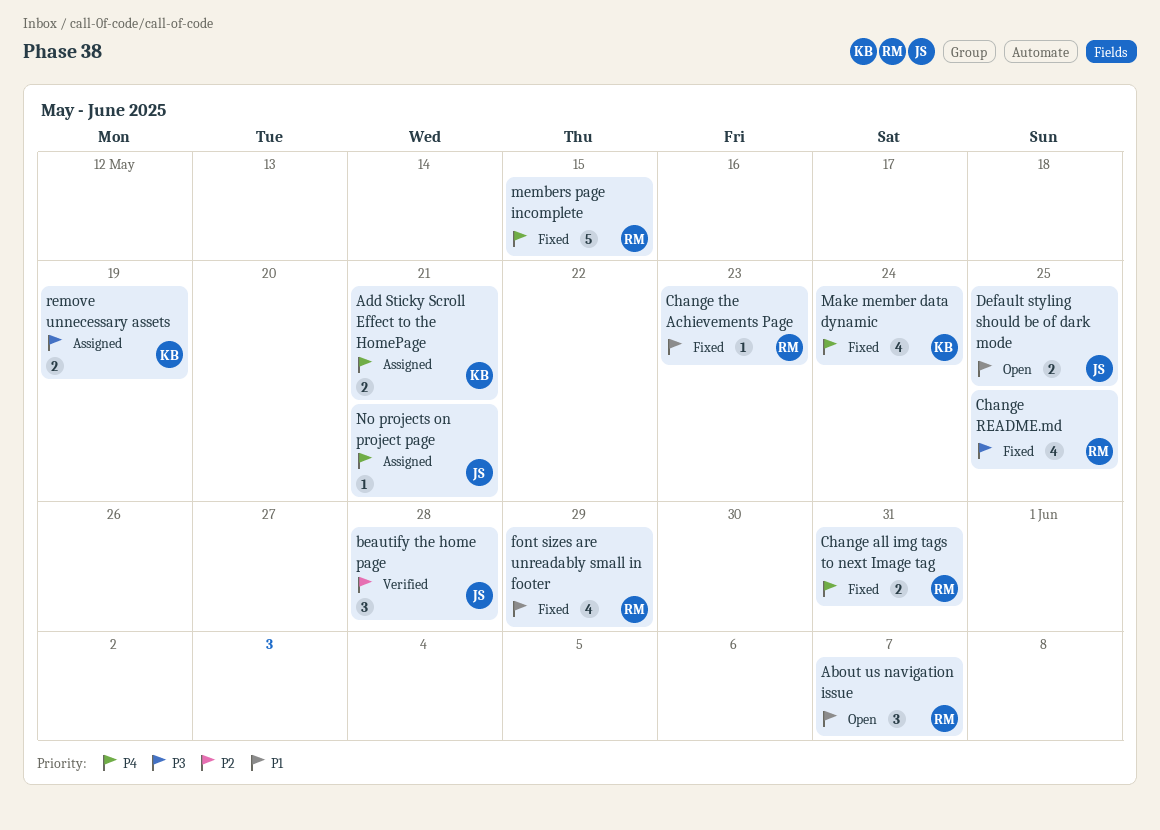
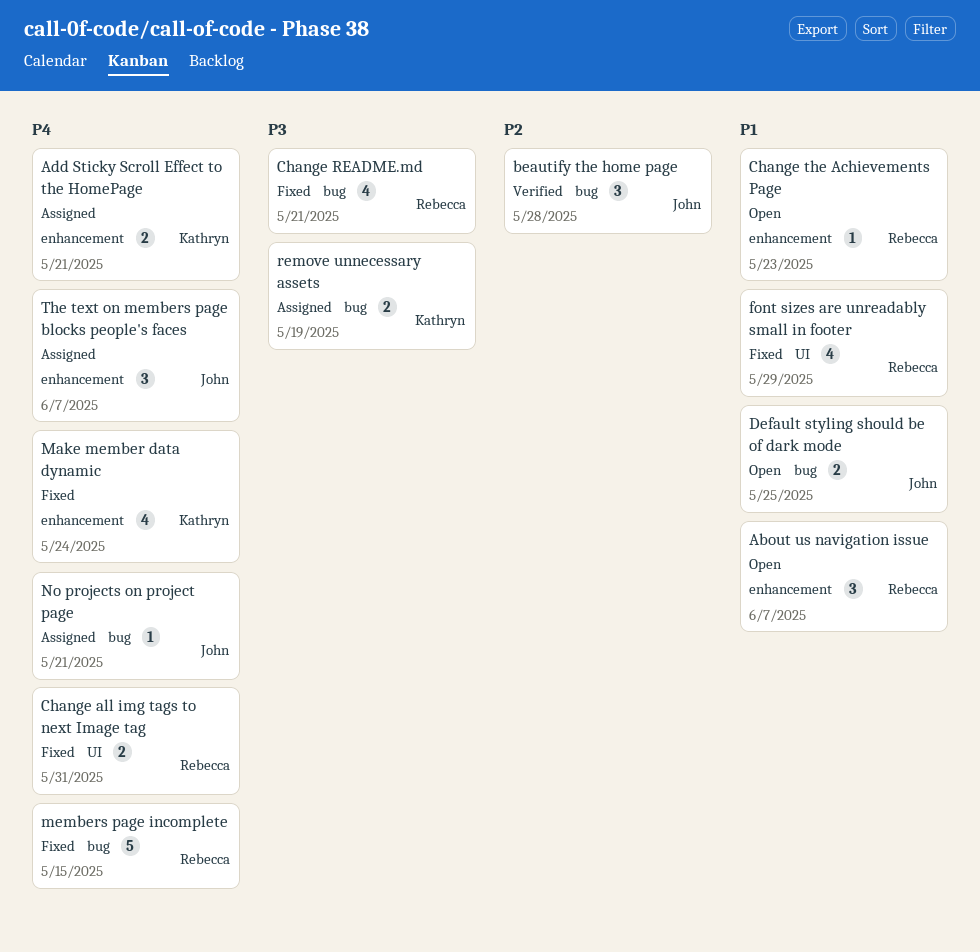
Change README.md, due: May 25 -> May 21
Change the Achievements Page, status: Fixed -> Open
The text on members page blocks people's faces: none -> present

